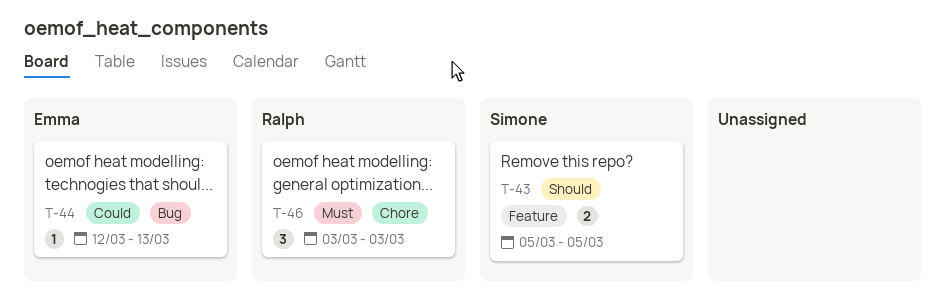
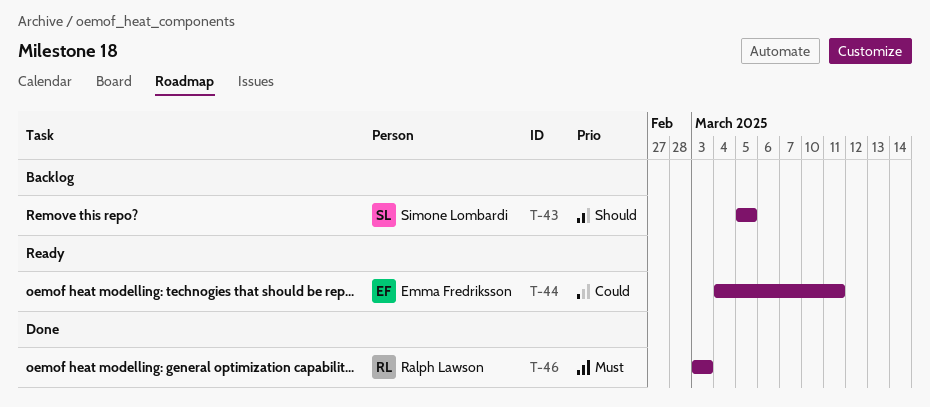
T-44, start: Mar 12 -> Mar 4
T-44, due: Mar 13 -> Mar 11

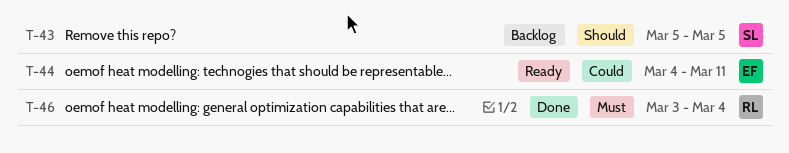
T-46, due: Mar 3 -> Mar 4

